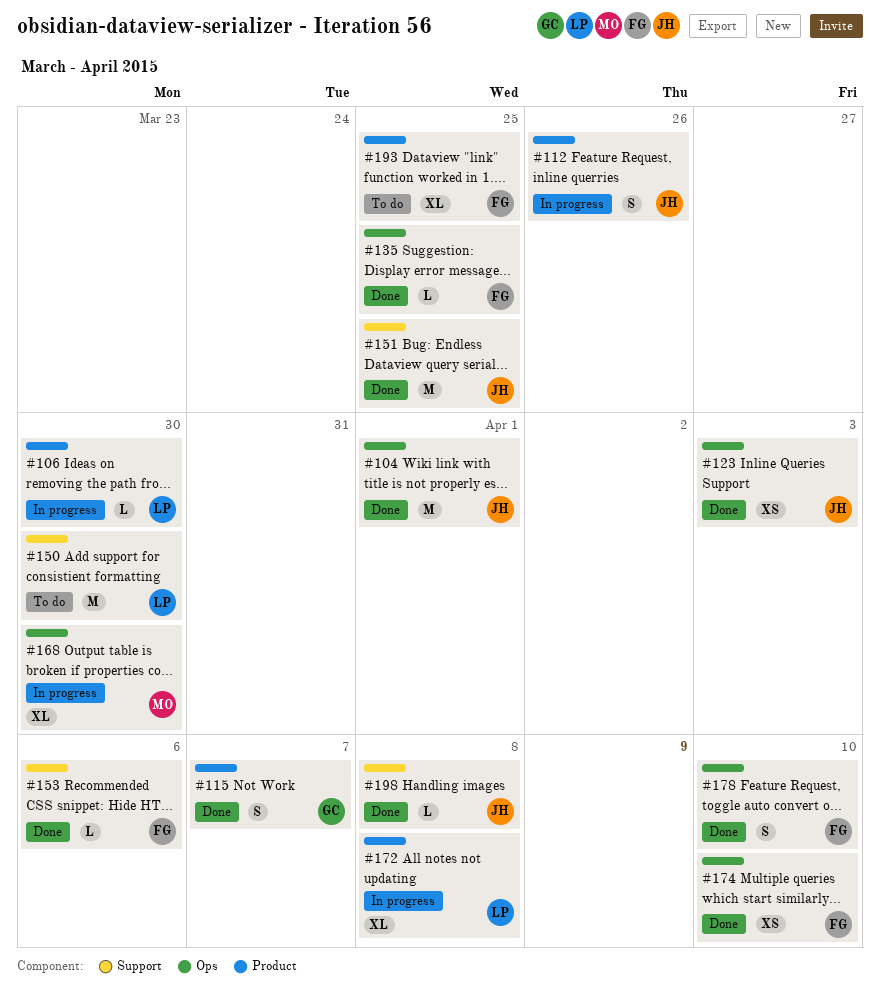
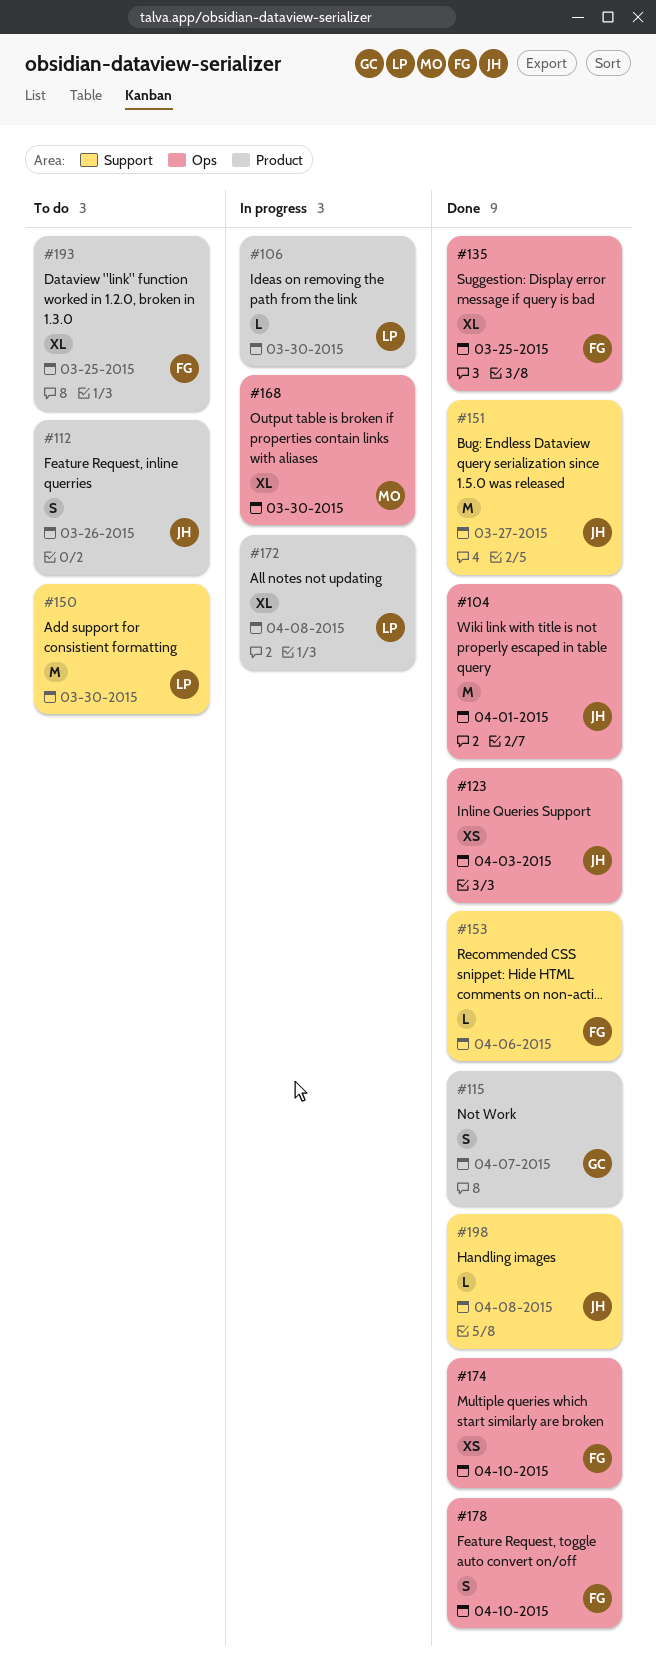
#112, status: In progress -> To do
#135, estimate: L -> XL
#151, due: Mar 25 -> Mar 27

